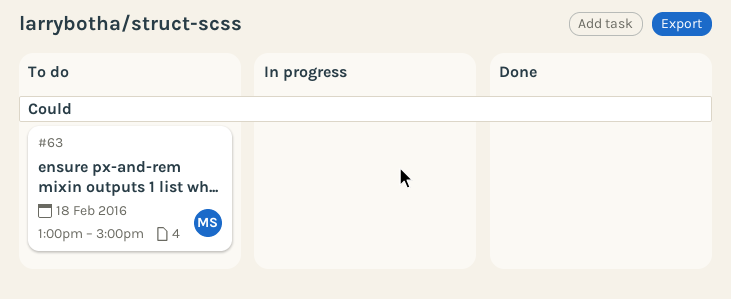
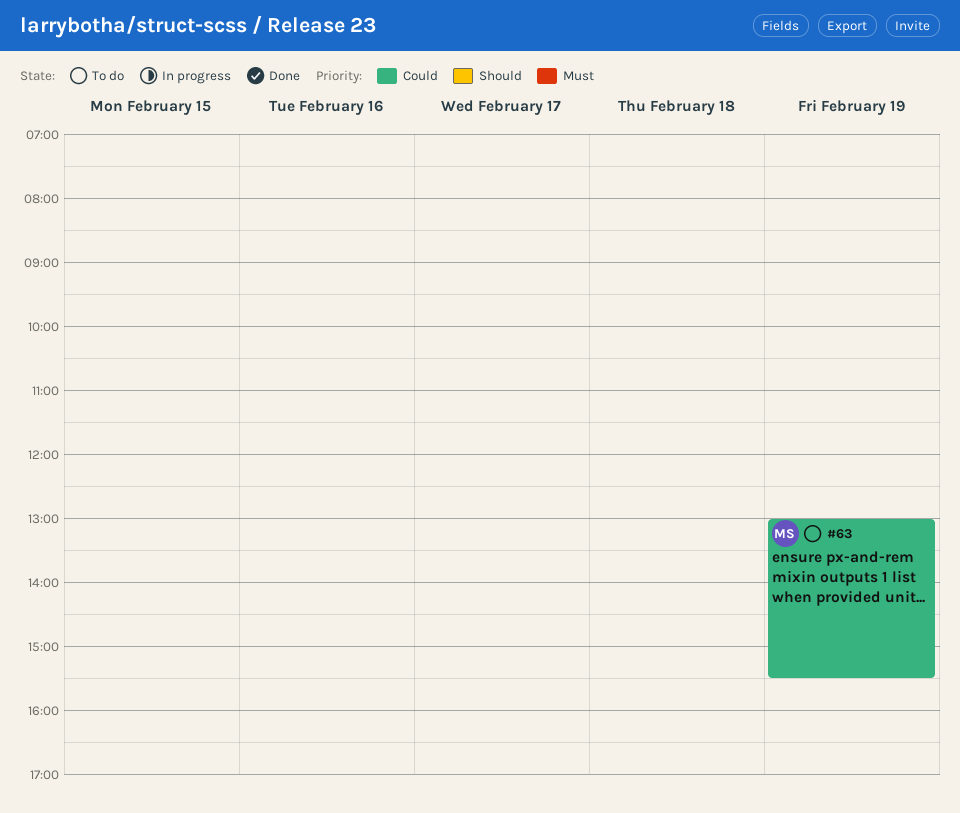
#63, day: Feb 18 -> Feb 19
#63, ends: 15:00 -> 15:30

